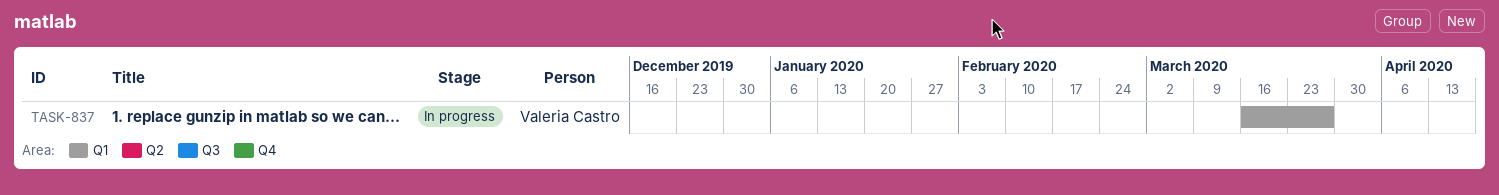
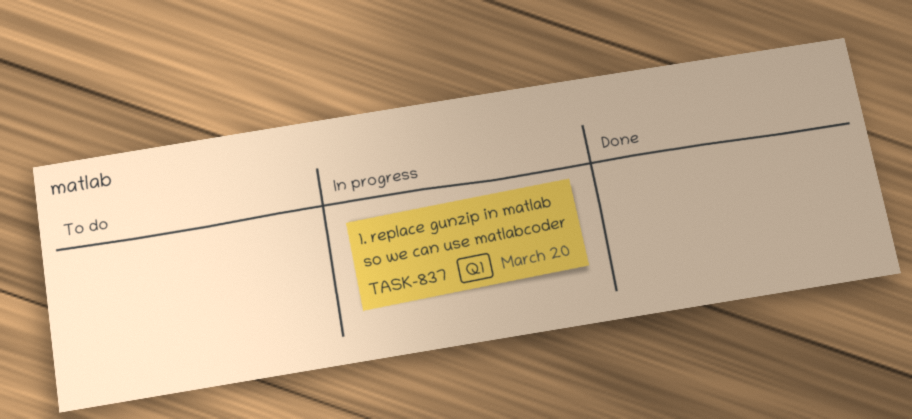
TASK-837, due: Mar 27 -> Mar 20

